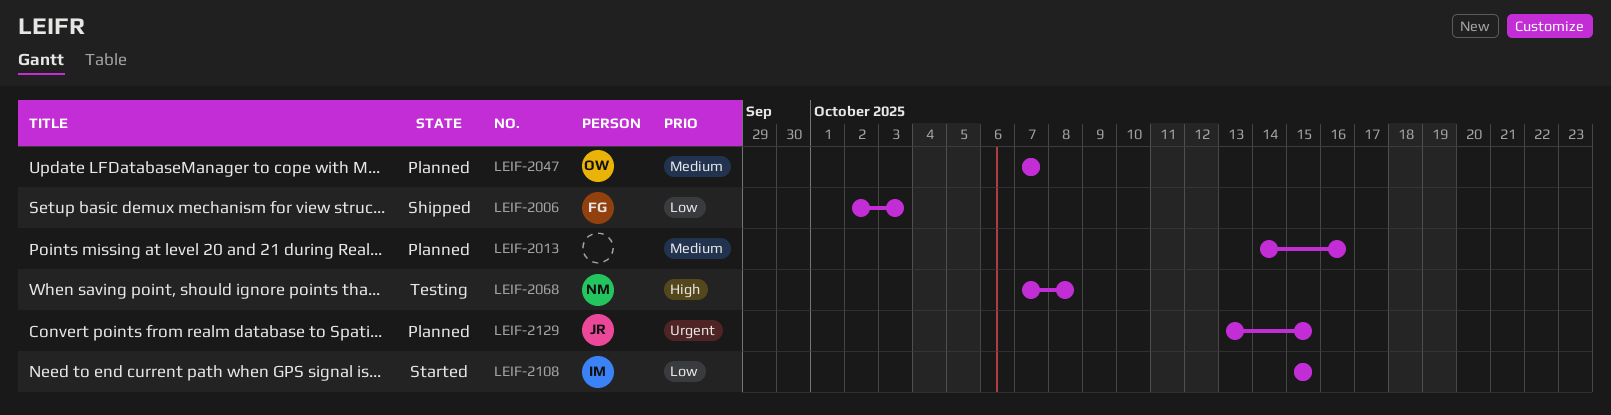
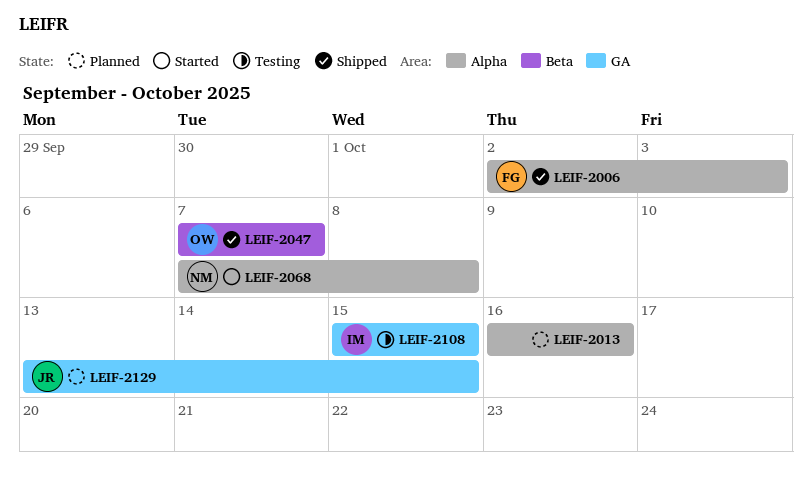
LEIF-2013, start: Oct 14 -> Oct 16
LEIF-2047, status: Planned -> Shipped
LEIF-2068, status: Testing -> Started
LEIF-2108, status: Started -> Testing

